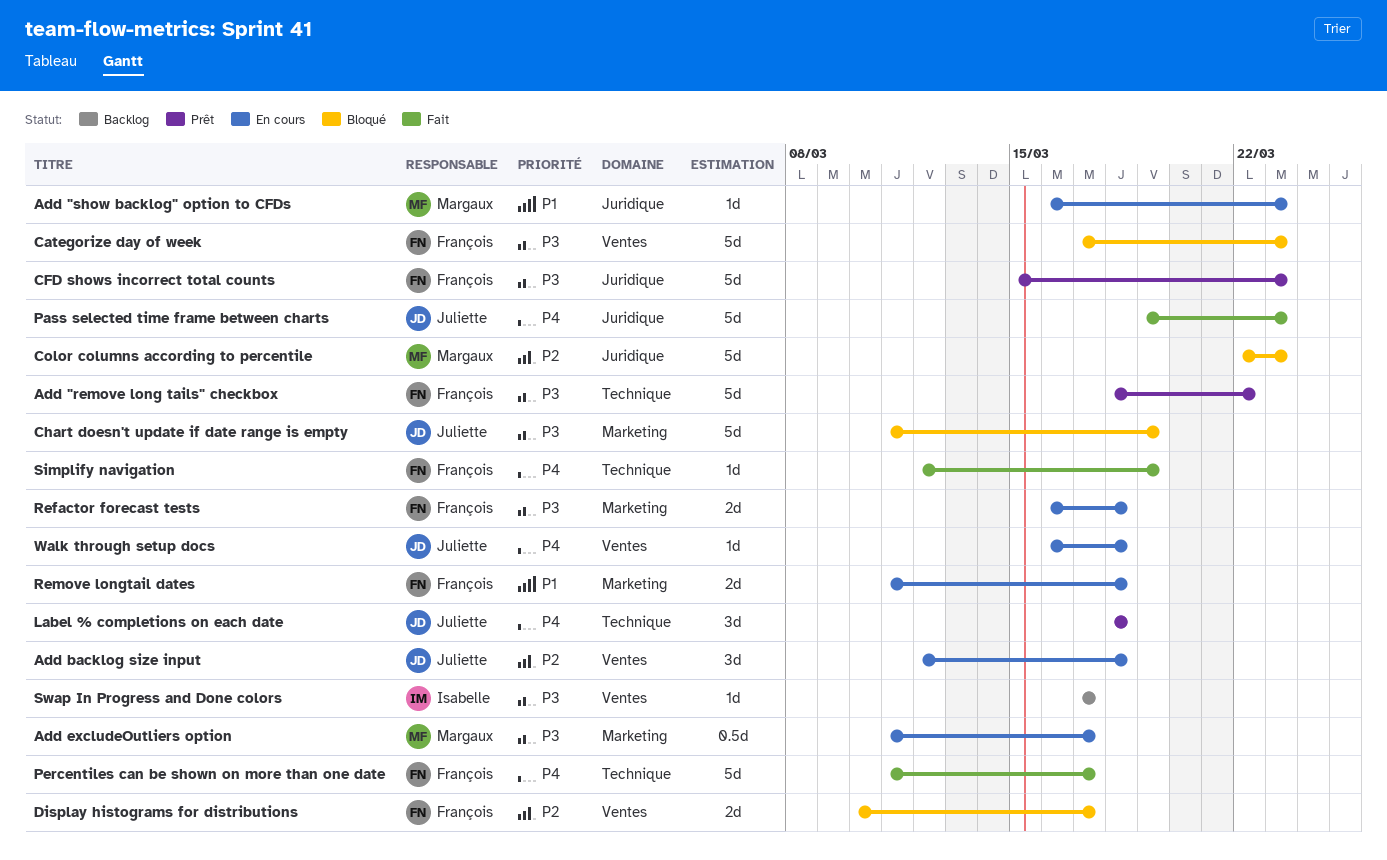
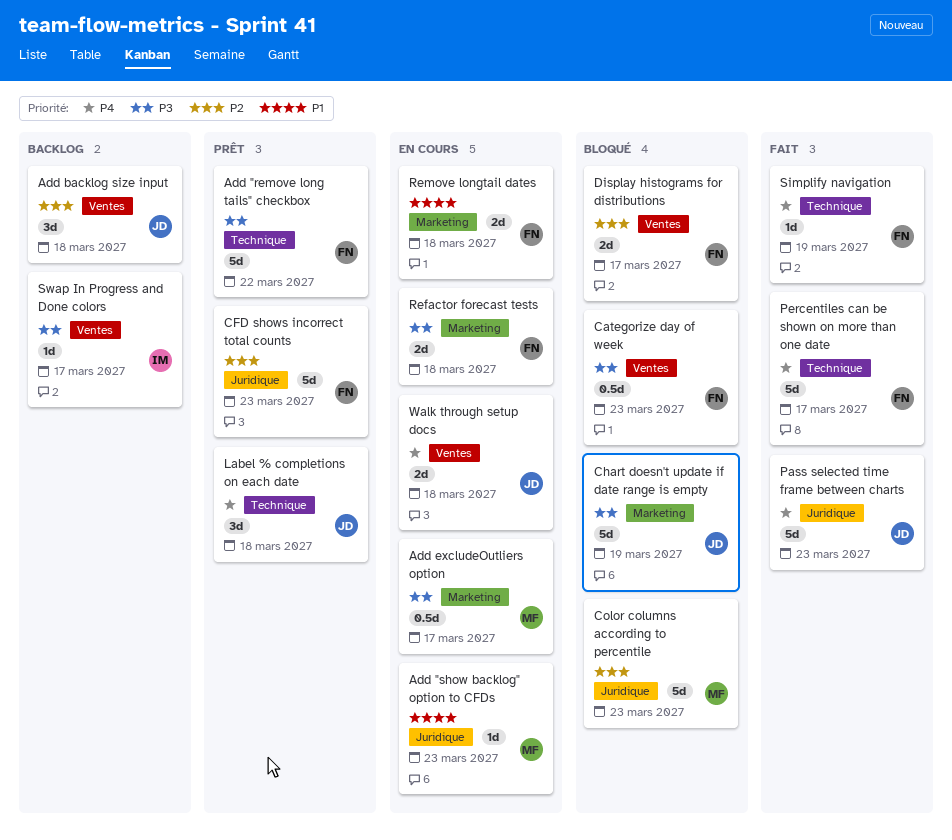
Add backlog size input, status: En cours -> Backlog
Categorize day of week, estimate: 5d -> 0.5d
CFD shows incorrect total counts, priority: P3 -> P2
Walk through setup docs, estimate: 1d -> 2d

